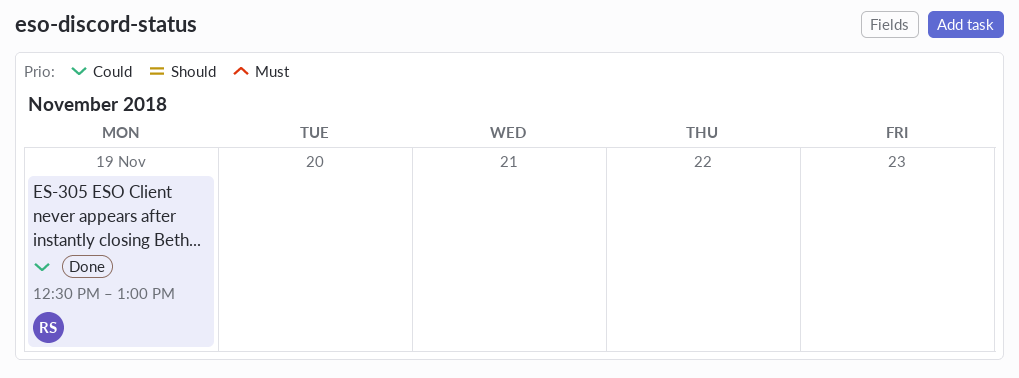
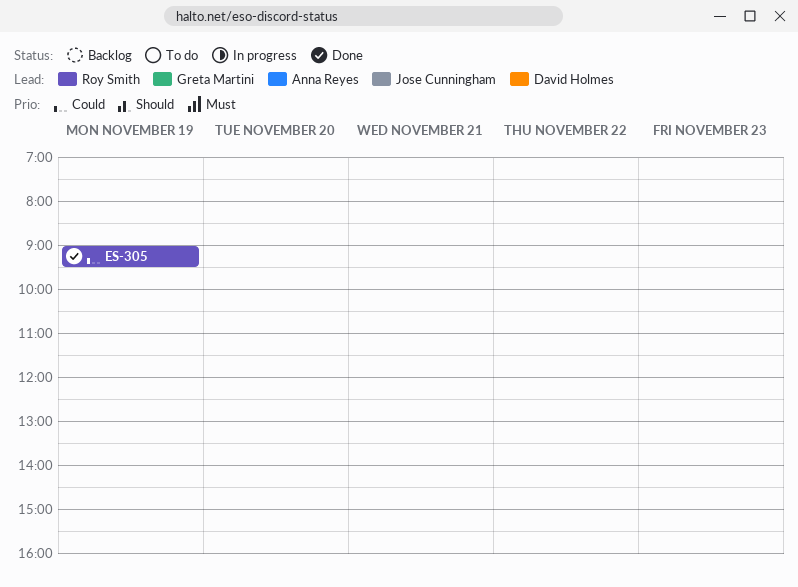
ES-305, begins: 12:30 -> 09:00
ES-305, ends: 13:00 -> 09:30

